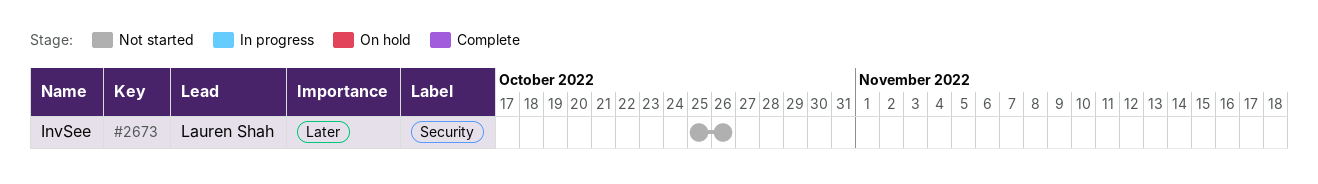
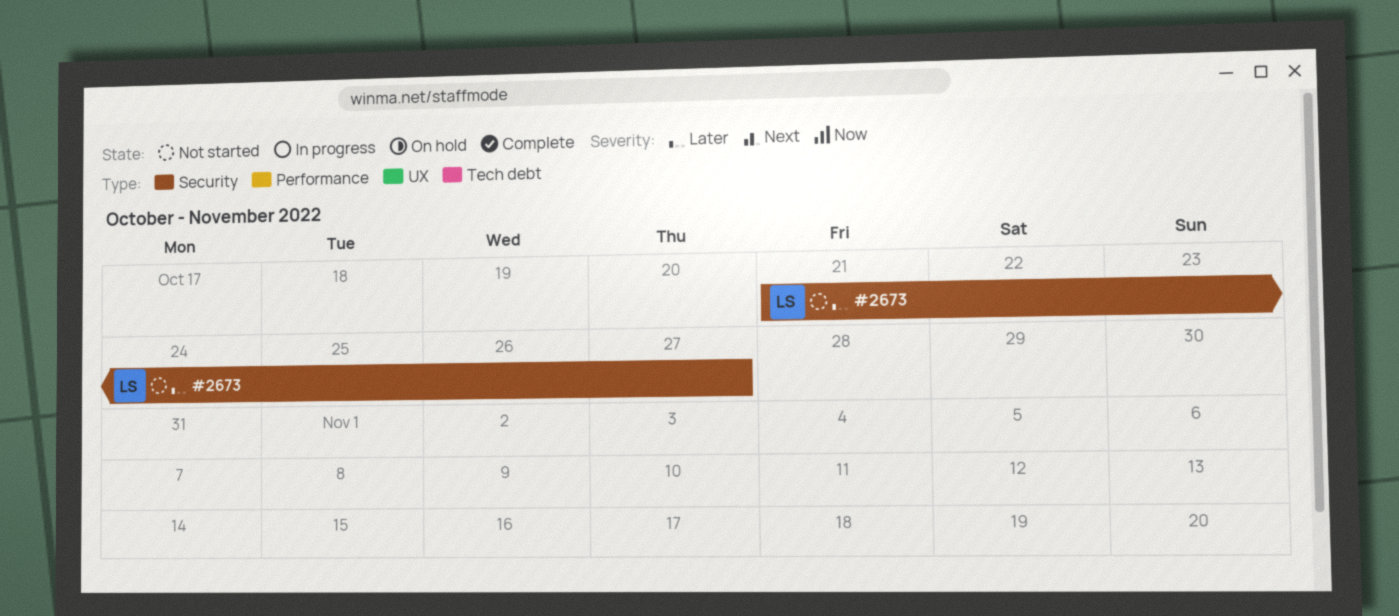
#2673, start: Oct 25 -> Oct 21
#2673, due: Oct 26 -> Oct 27

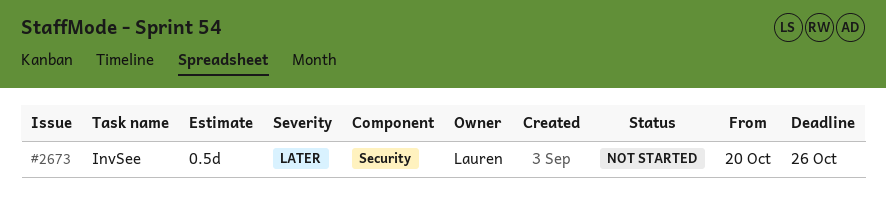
#2673, start: Oct 21 -> Oct 20
#2673, due: Oct 27 -> Oct 26

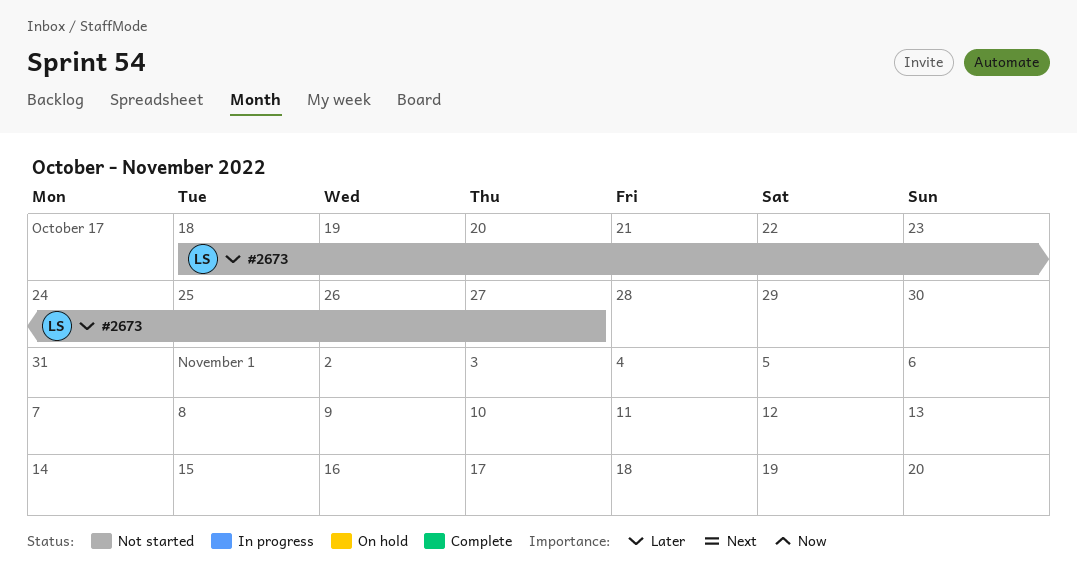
#2673, start: Oct 20 -> Oct 18
#2673, due: Oct 26 -> Oct 27

